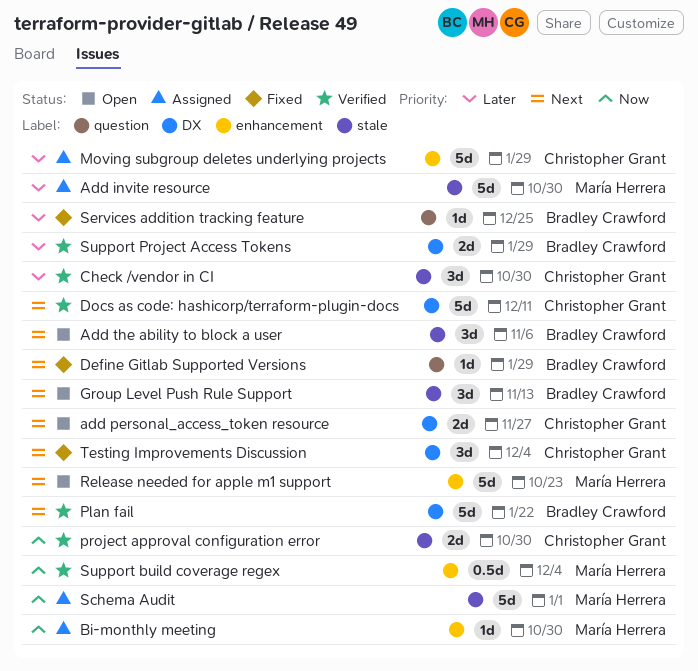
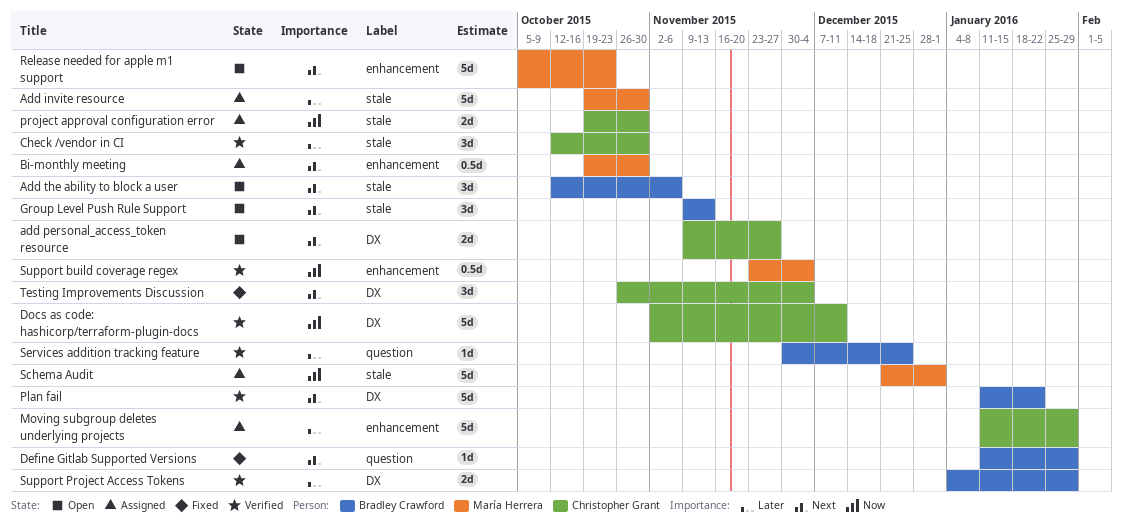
Bi-monthly meeting, priority: Now -> Next
Bi-monthly meeting, estimate: 1d -> 0.5d
Docs as code: hashicorp/terraform-plugin-docs, priority: Next -> Now
project approval configuration error, status: Verified -> Assigned
Services addition tracking feature, status: Fixed -> Verified

